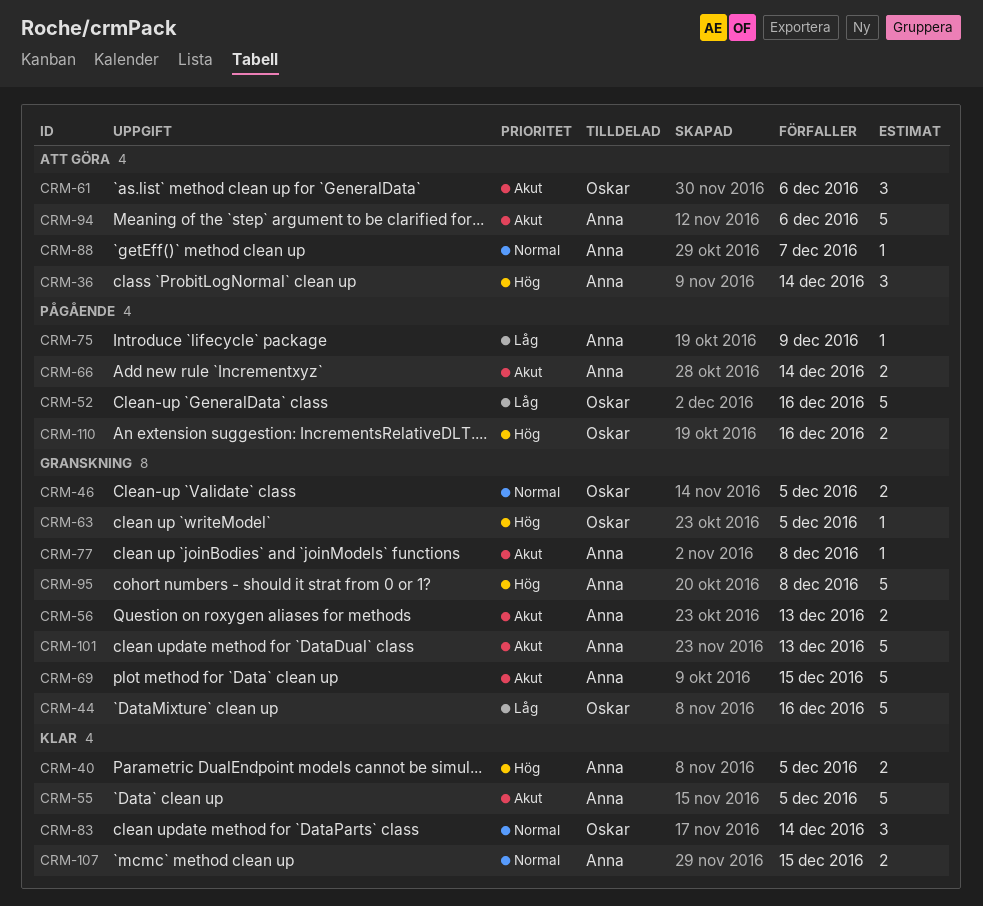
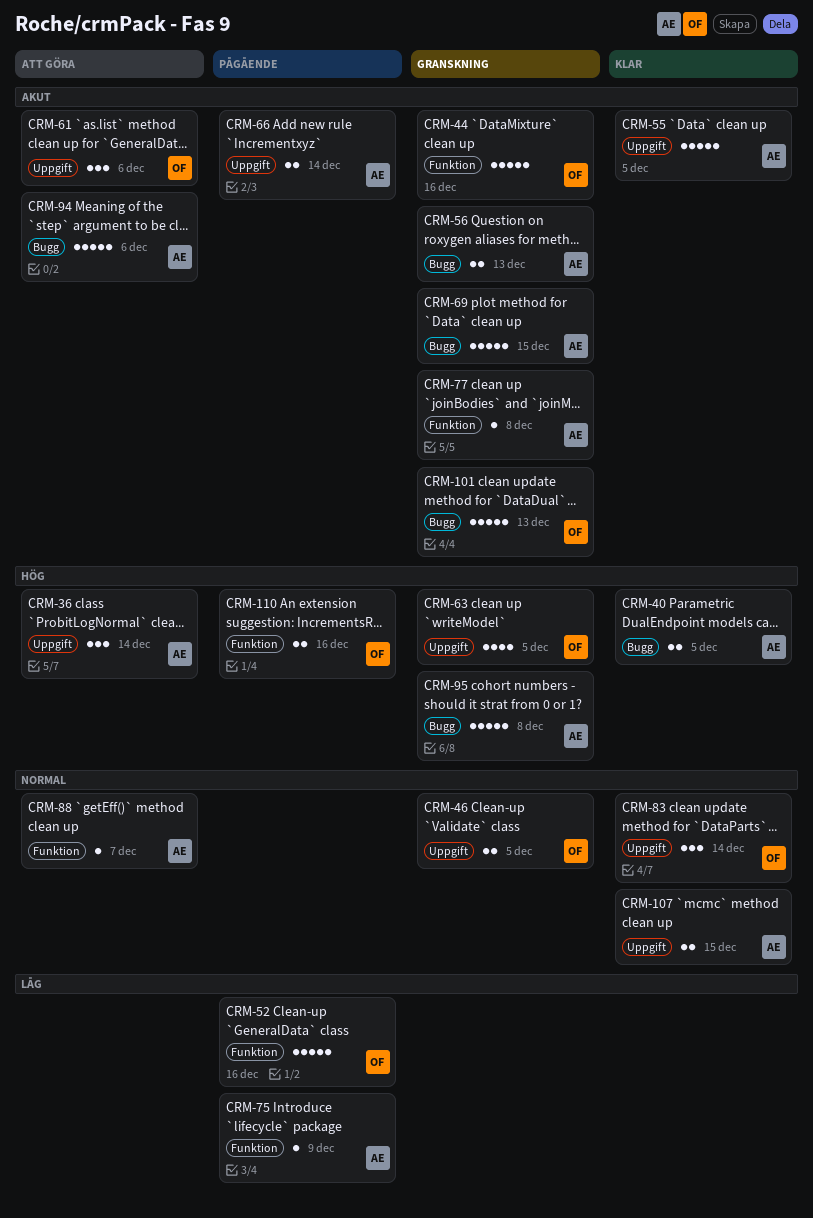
CRM-44, priority: Låg -> Akut
CRM-63, estimate: 1 -> 4
CRM-101, owner: Anna -> Oskar

